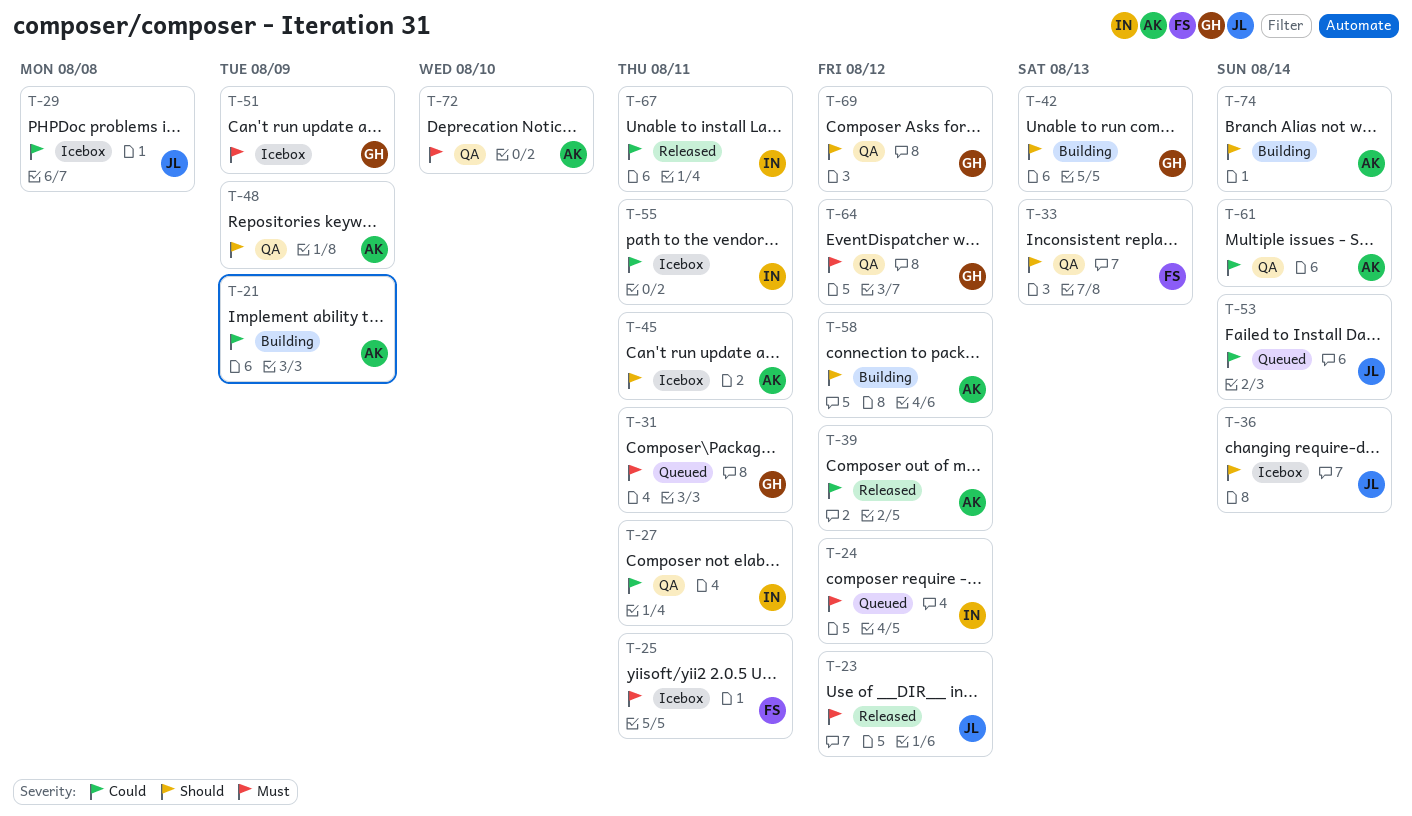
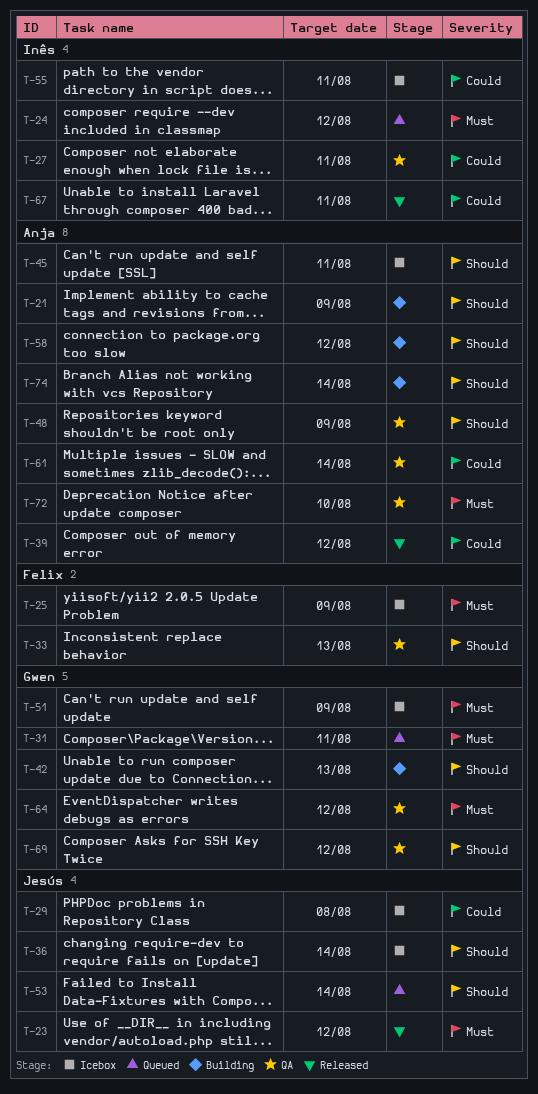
T-21, priority: Could -> Should
T-25, due: Aug 11 -> Aug 9
T-53, priority: Could -> Should

